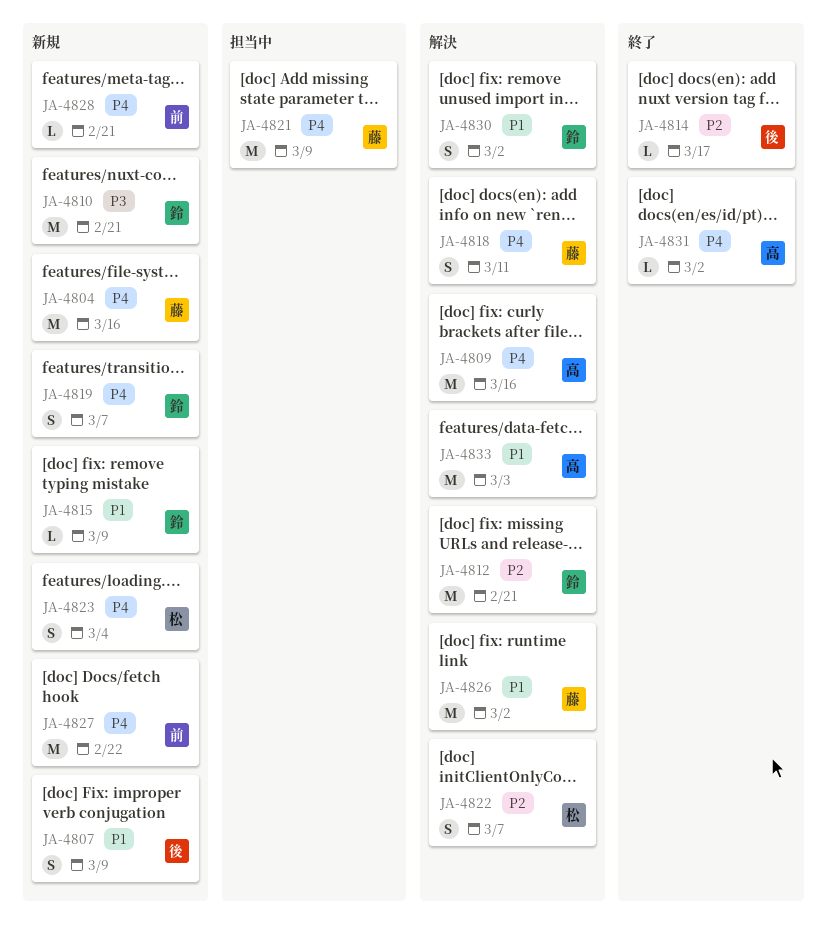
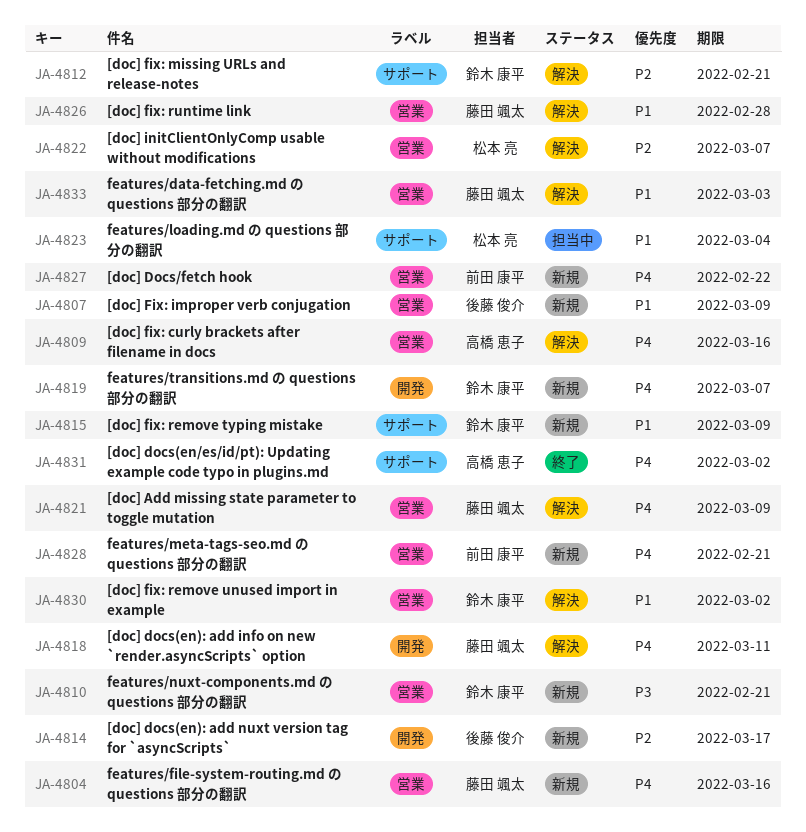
JA-4814, status: 終了 -> 新規
JA-4821, status: 担当中 -> 解決
JA-4823, status: 新規 -> 担当中
JA-4823, priority: P4 -> P1
JA-4826, due: Mar 2 -> Feb 28
JA-4833, owner: 高橋 恵子 -> 藤田 颯太

